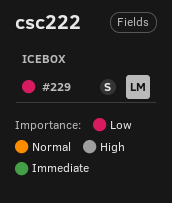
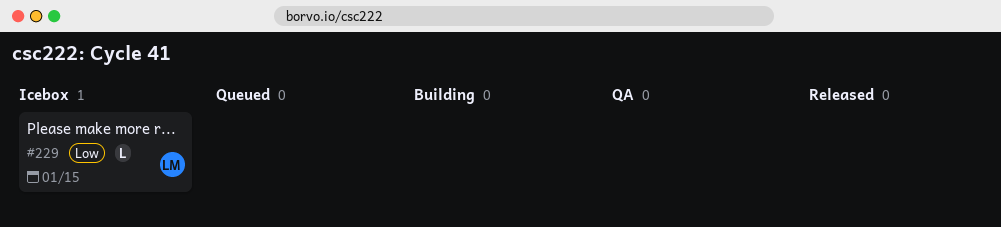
#229, estimate: S -> L

